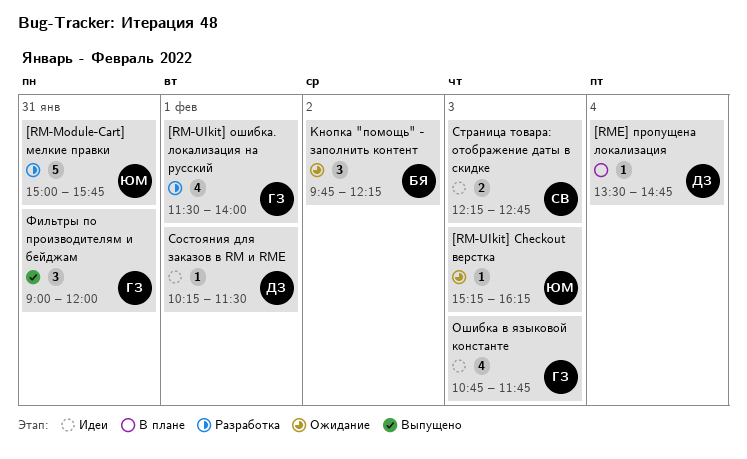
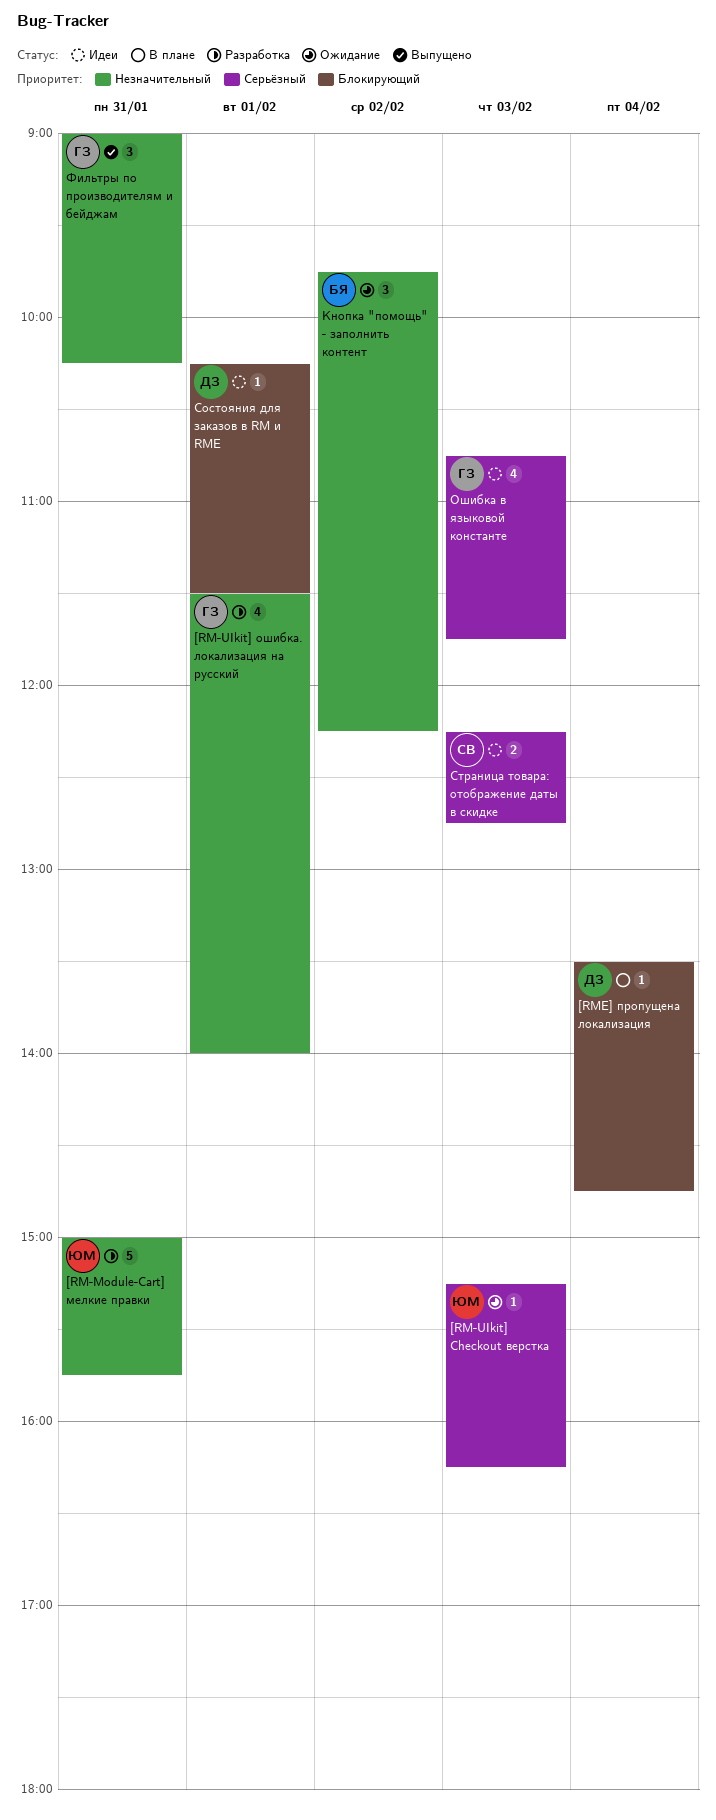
Фильтры по производителям и бейджам, ends: 12:00 -> 10:15

